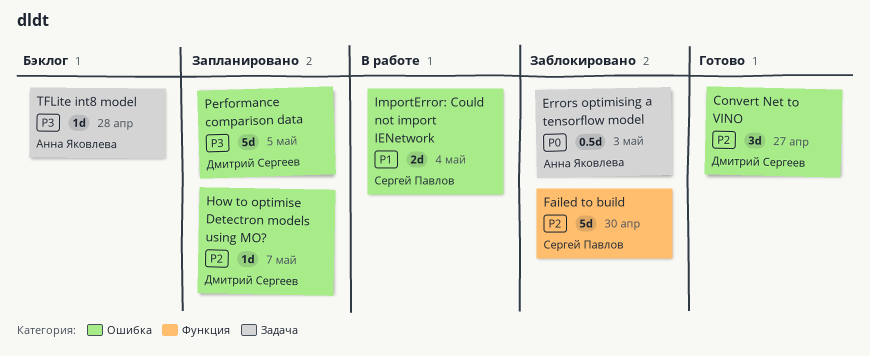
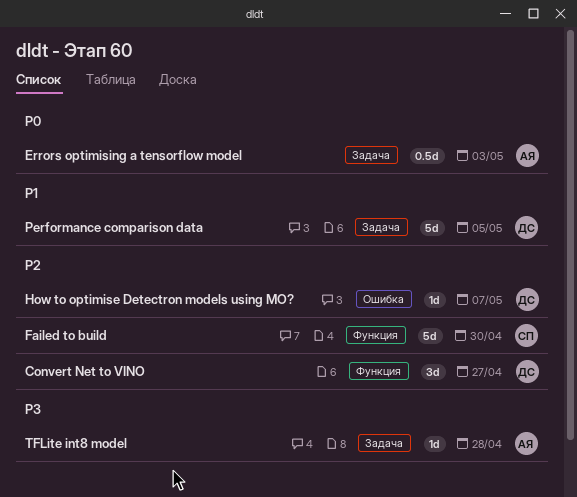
Convert Net to VINO, label: Ошибка -> Функция
ImportError: Could not import IENetwork: present -> none
Performance comparison data, priority: P3 -> P1
Performance comparison data, label: Ошибка -> Задача

